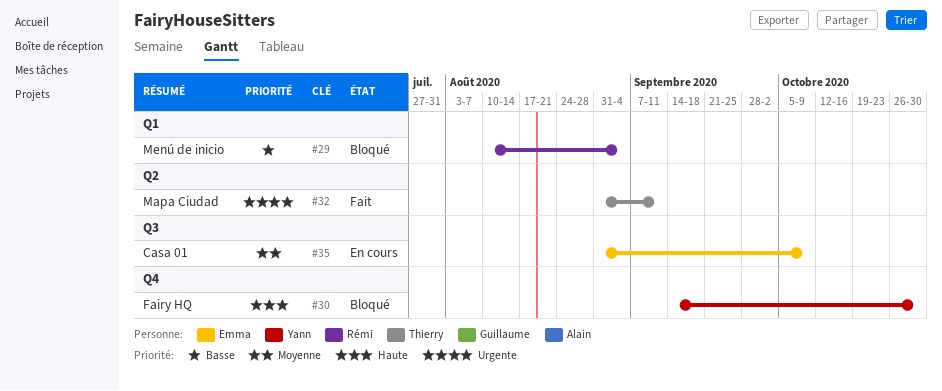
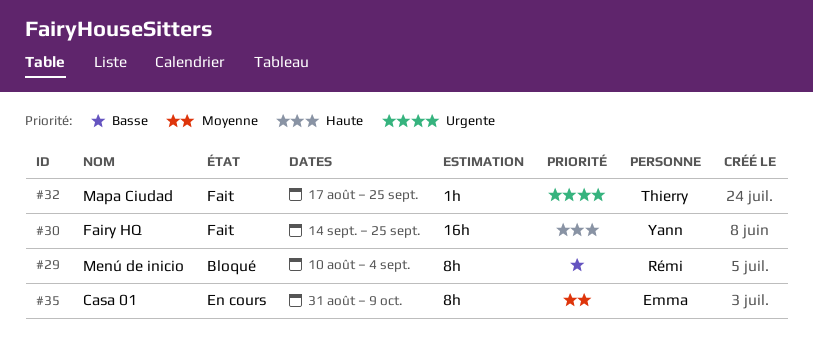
#30, status: Bloqué -> Fait
#30, due: Oct 30 -> Sep 25
#32, start: Aug 31 -> Aug 17
#32, due: Sep 11 -> Sep 25

